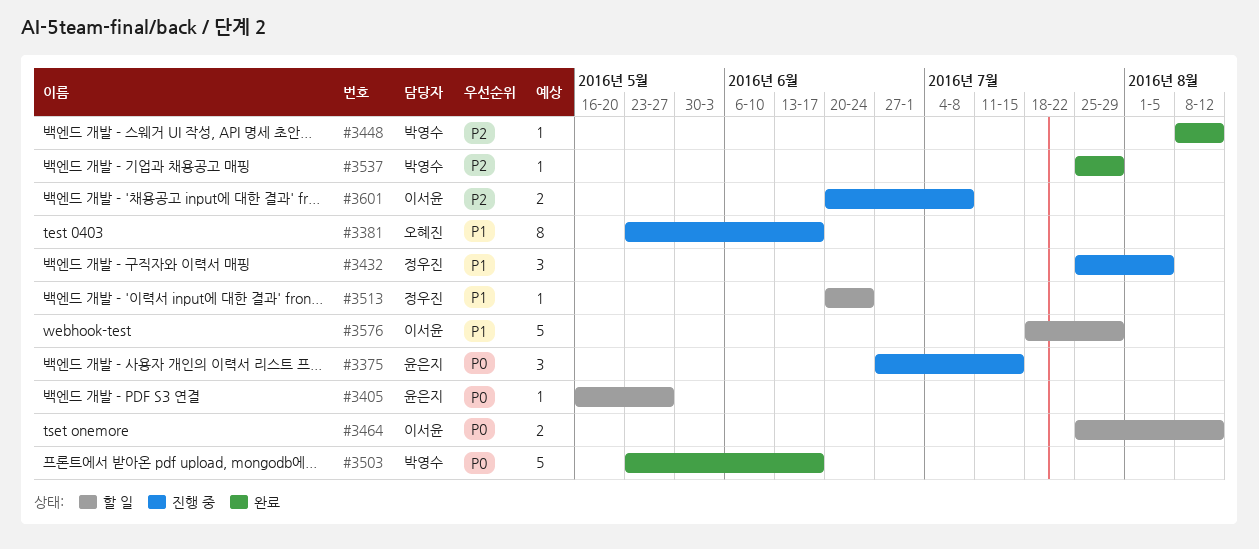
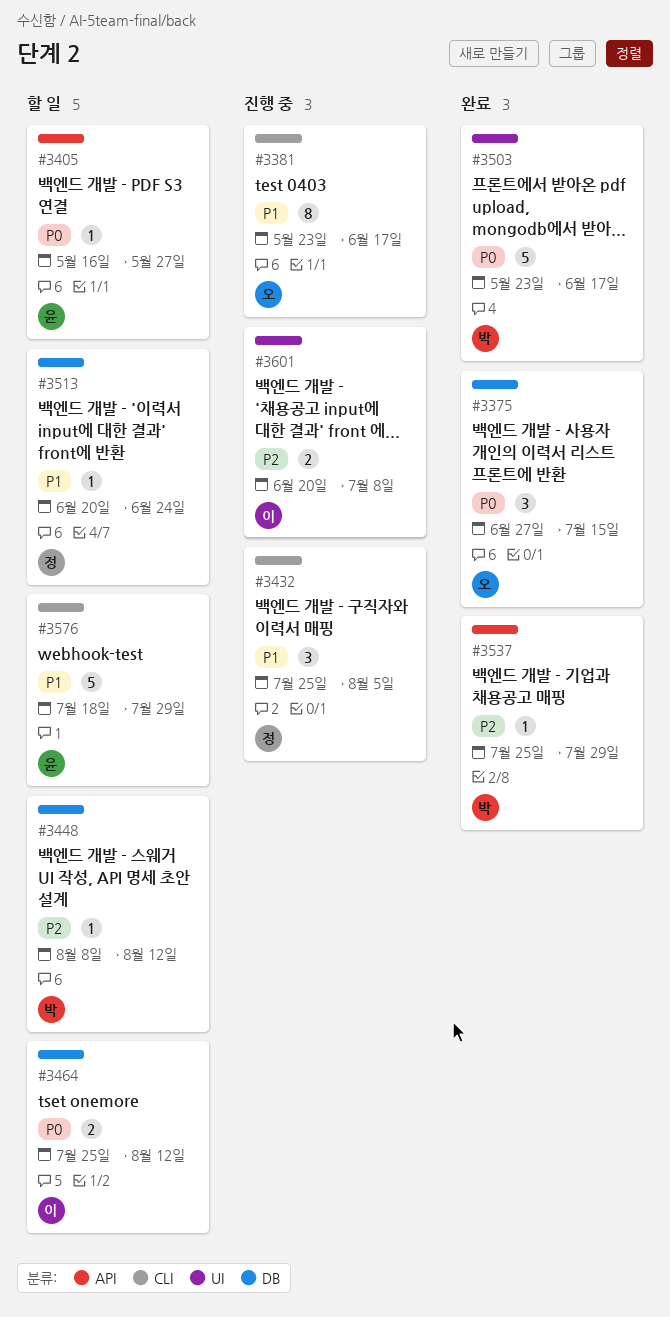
#3375, status: 진행 중 -> 완료
#3375, owner: 윤은지 -> 오혜진
#3448, status: 완료 -> 할 일
#3576, owner: 이서윤 -> 윤은지

